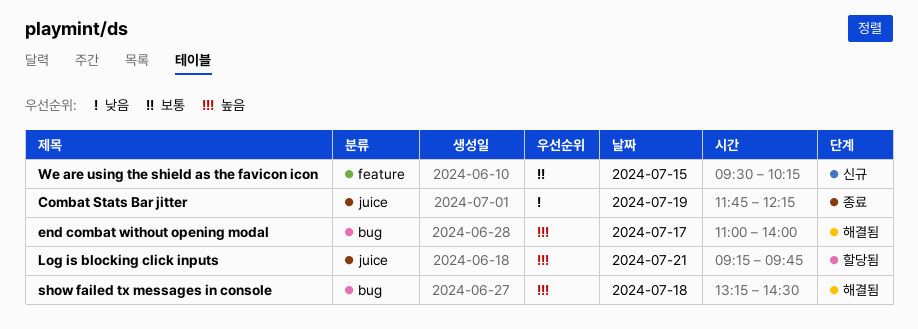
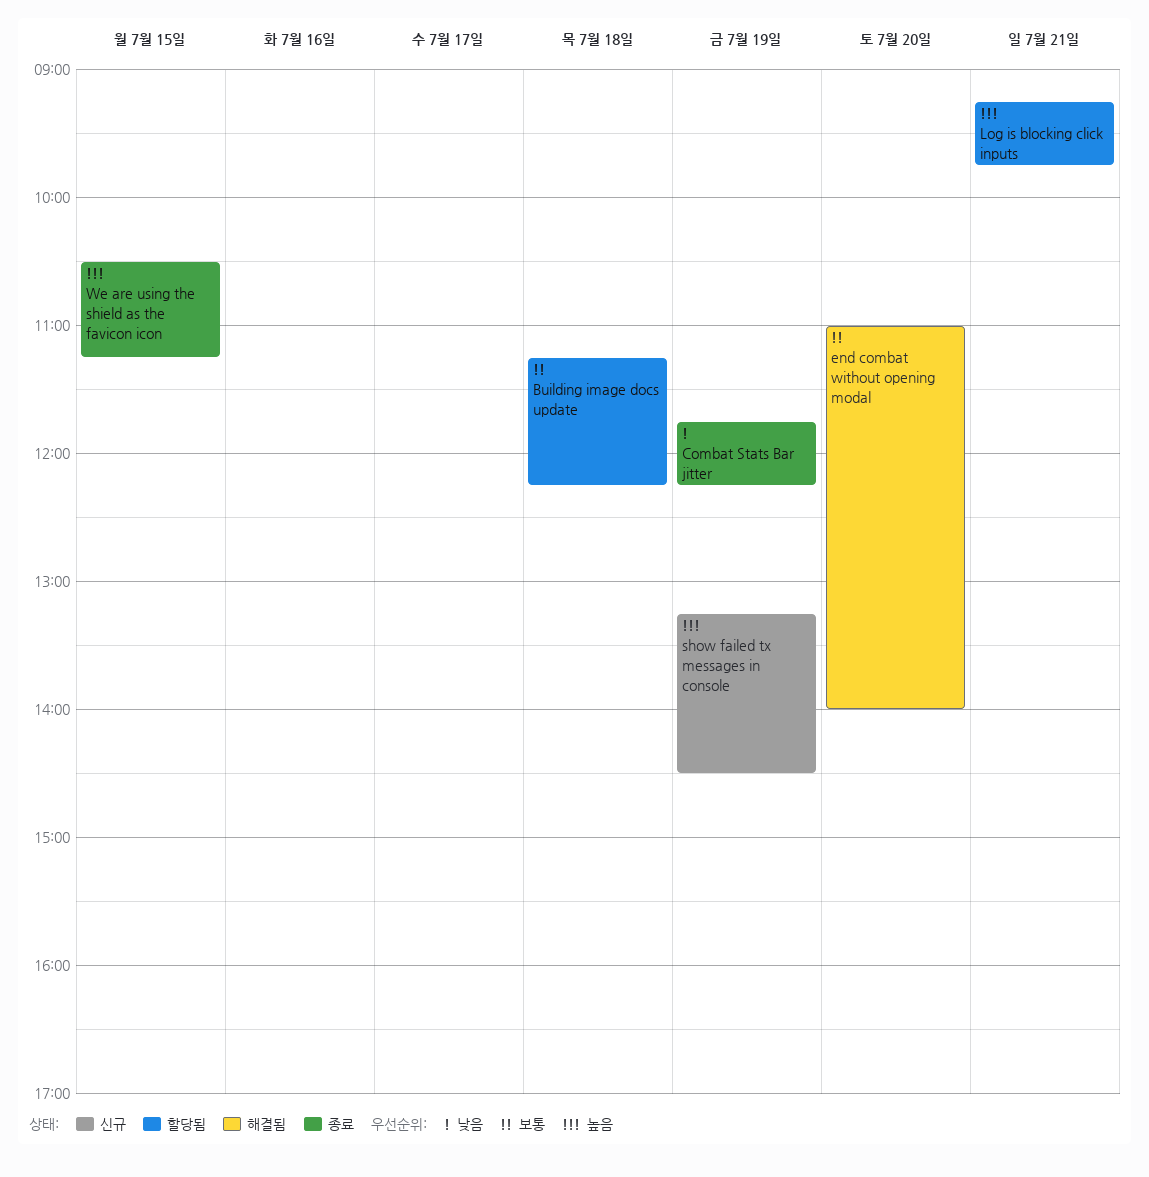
Building image docs update: none -> present
end combat without opening modal, priority: 높음 -> 보통
end combat without opening modal, day: Jul 17 -> Jul 20
show failed tx messages in console, status: 해결됨 -> 신규
show failed tx messages in console, day: Jul 18 -> Jul 19
We are using the shield as the favicon icon, status: 신규 -> 종료
We are using the shield as the favicon icon, priority: 보통 -> 높음
We are using the shield as the favicon icon, begins: 09:30 -> 10:30
We are using the shield as the favicon icon, ends: 10:15 -> 11:15

